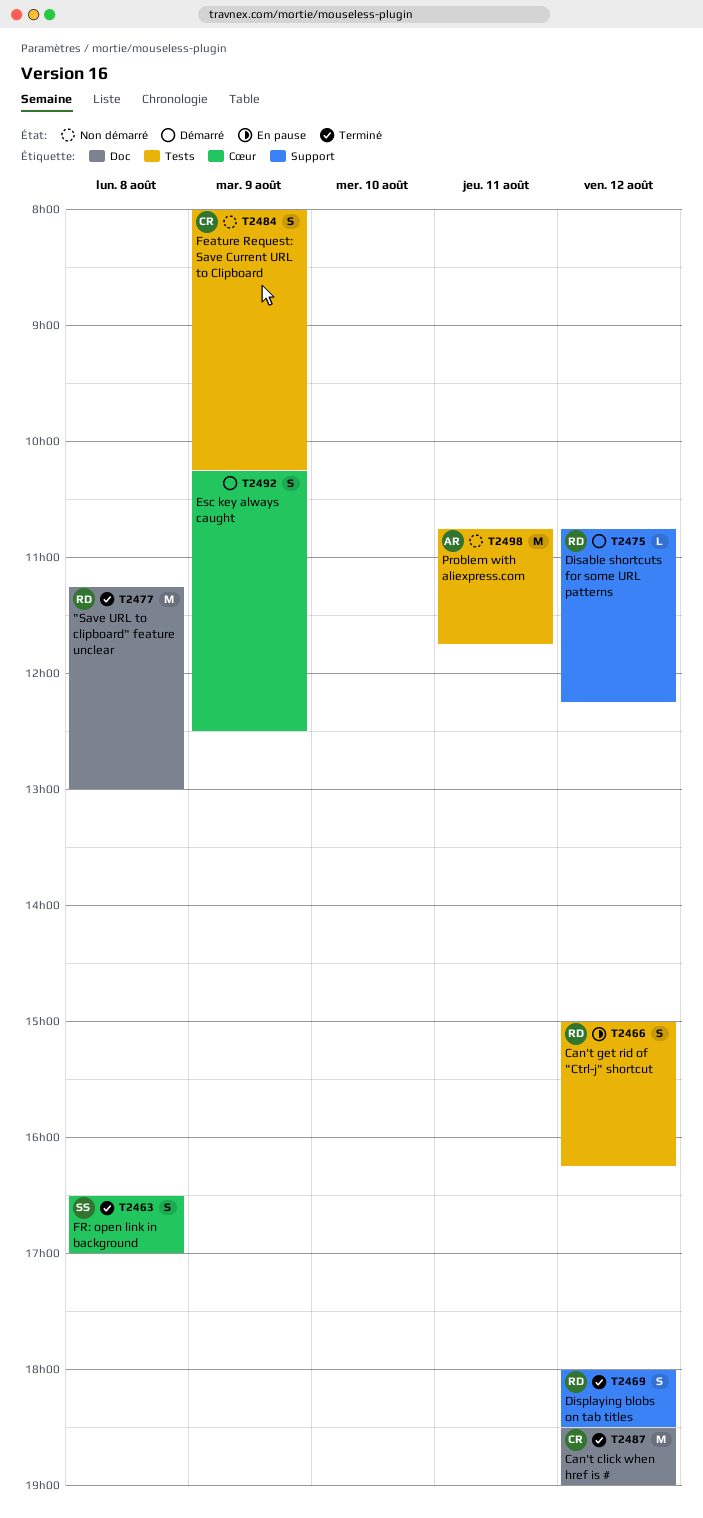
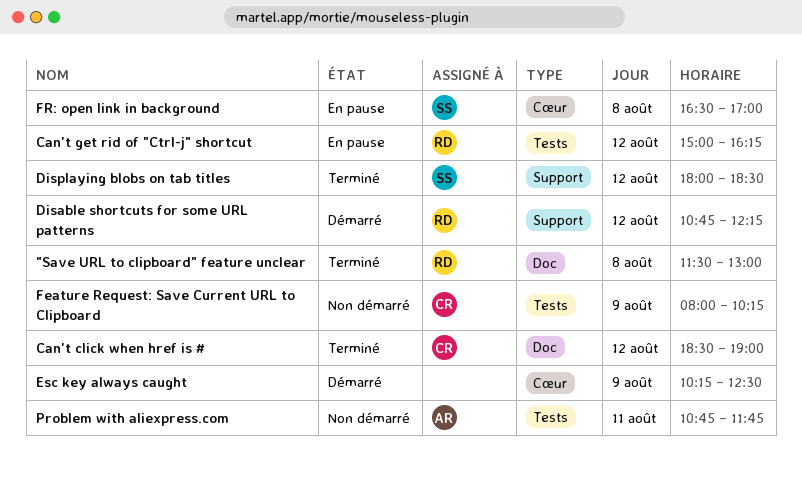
"Save URL to clipboard" feature unclear, begins: 11:15 -> 11:30
Displaying blobs on tab titles, owner: RD -> SS
FR: open link in background, status: Terminé -> En pause

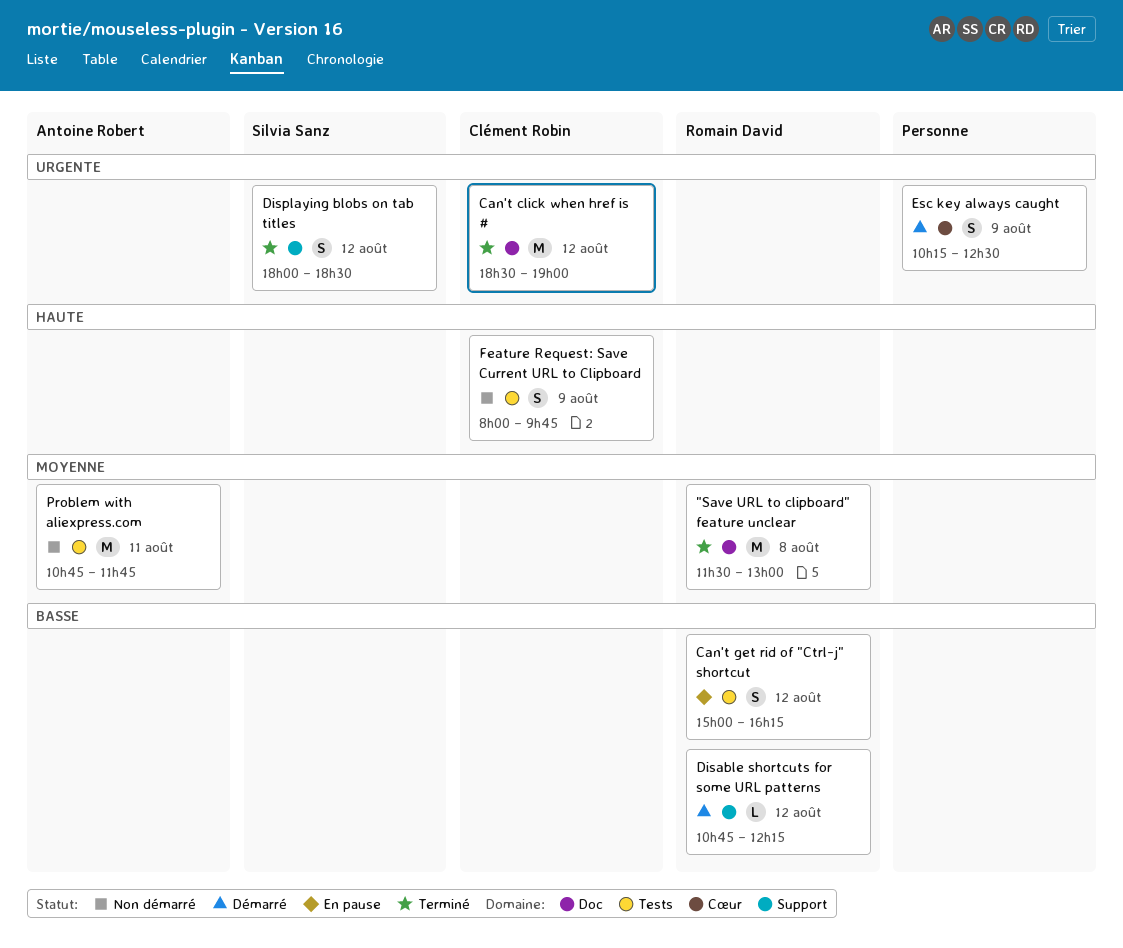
Feature Request: Save Current URL to Clipboard, ends: 10:15 -> 09:45
FR: open link in background: present -> none

